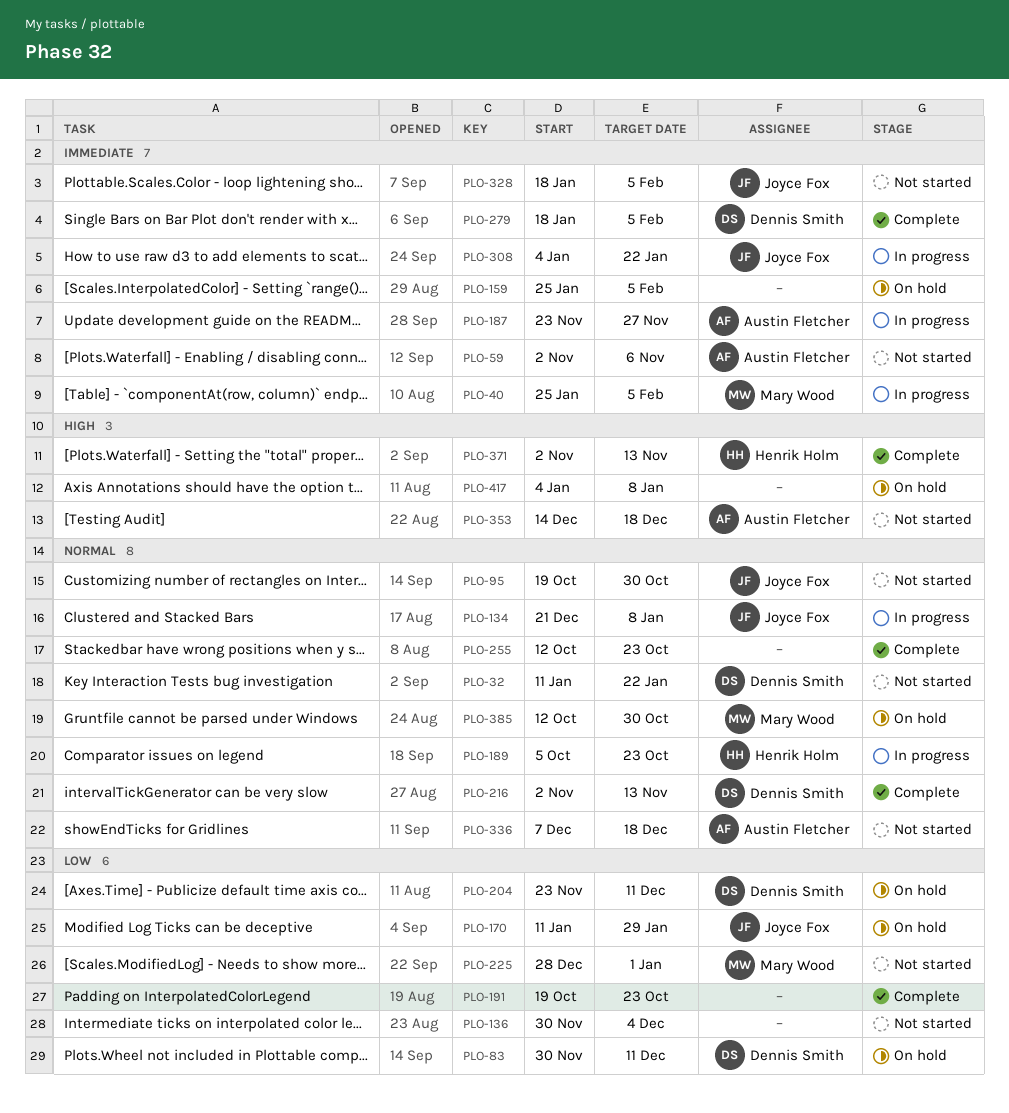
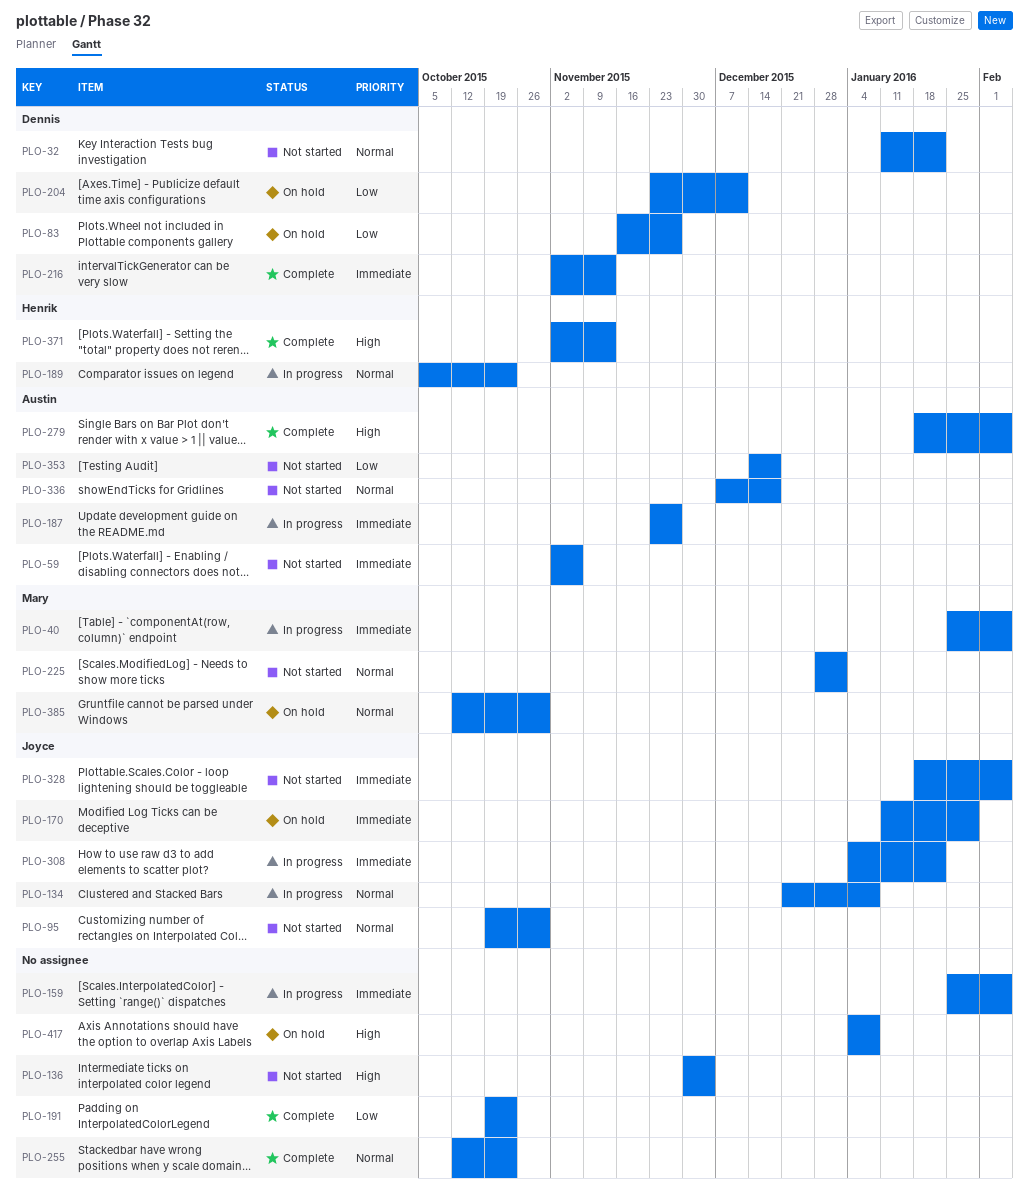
PLO-83, start: Nov 30 -> Nov 16
PLO-83, due: Dec 11 -> Nov 27
PLO-136, priority: Low -> High
PLO-159, status: On hold -> In progress
PLO-170, priority: Low -> Immediate
PLO-216, priority: Normal -> Immediate
PLO-225, priority: Low -> Normal
PLO-279, owner: Dennis Smith -> Austin Fletcher
PLO-279, priority: Immediate -> High
PLO-353, priority: High -> Low

